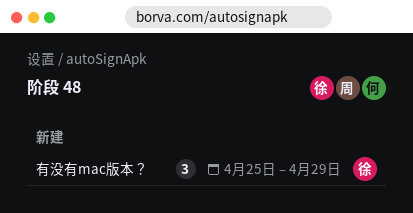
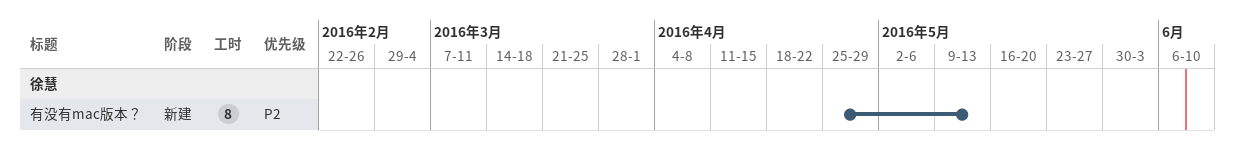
有没有mac版本？, estimate: 3 -> 8
有没有mac版本？, due: Apr 29 -> May 13

